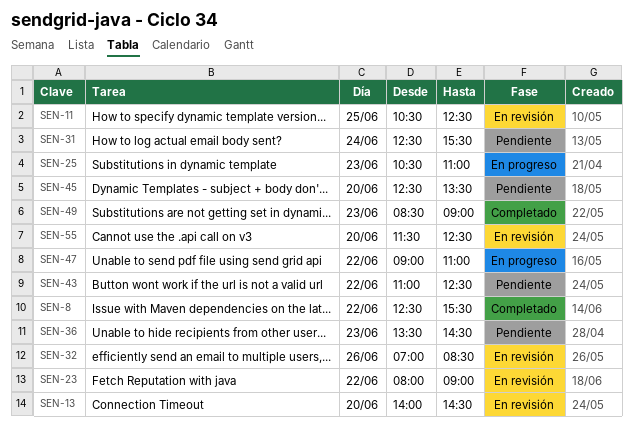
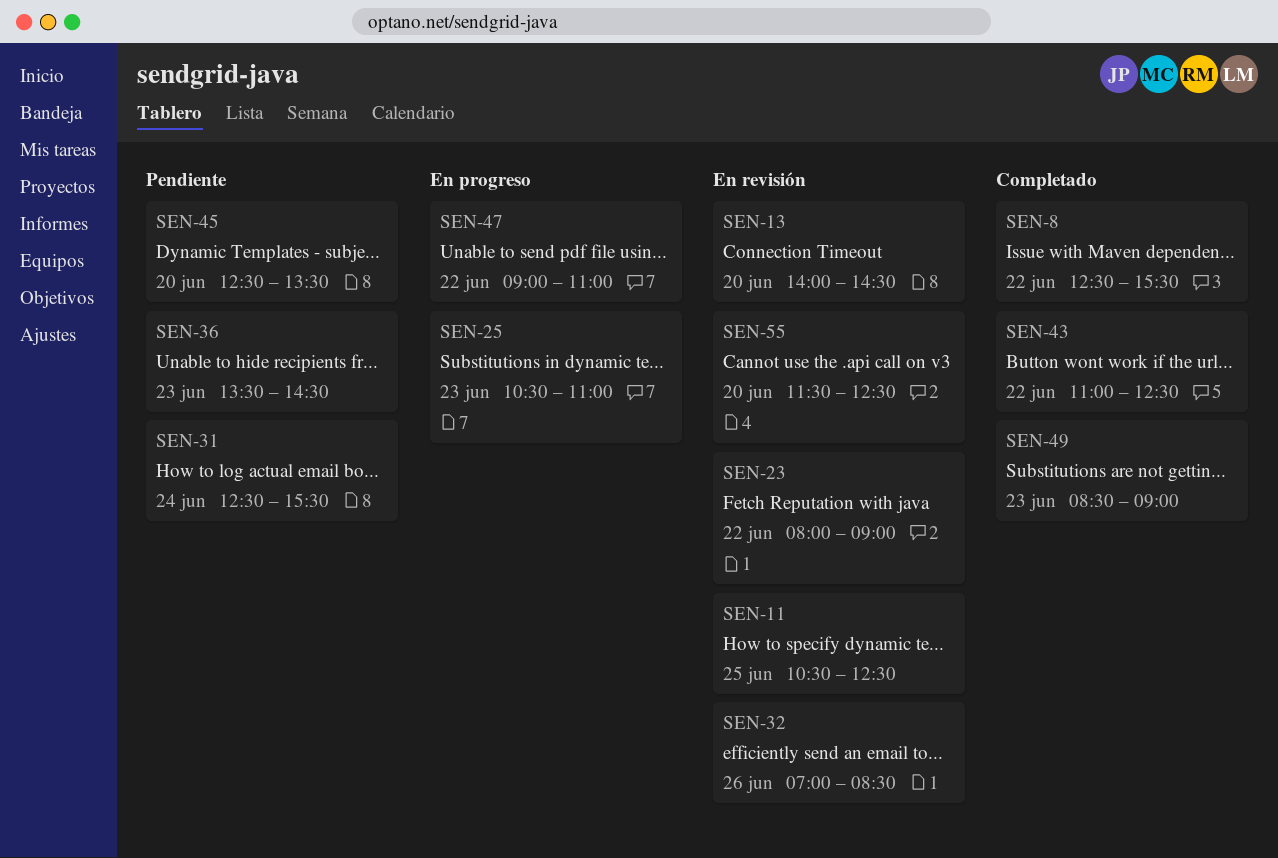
SEN-43, status: Pendiente -> Completado

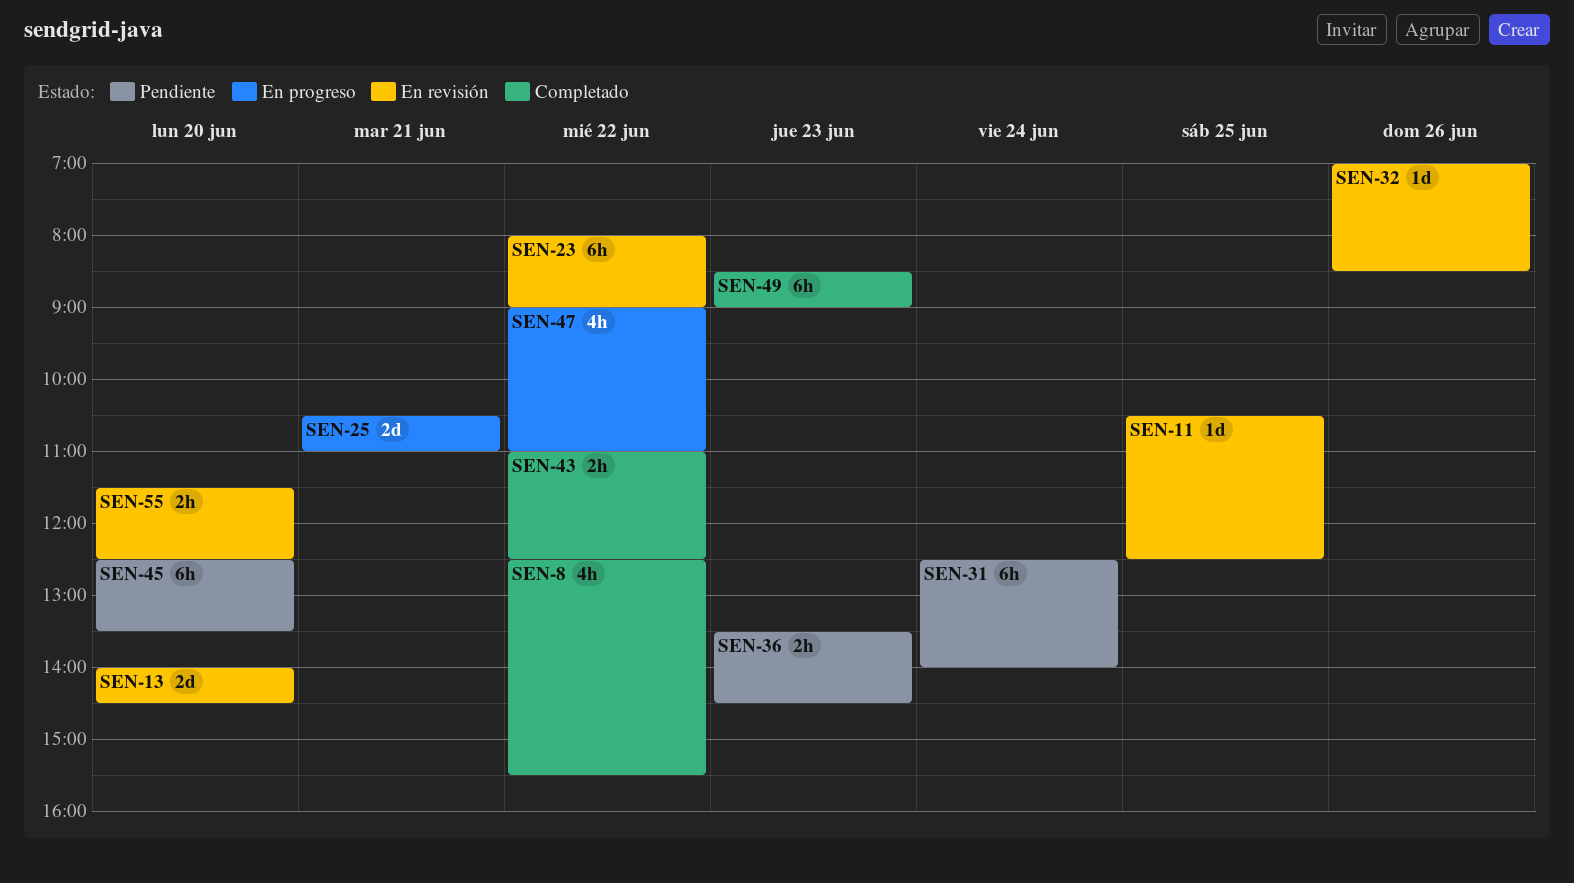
SEN-25, day: Jun 23 -> Jun 21
SEN-31, ends: 15:30 -> 14:00

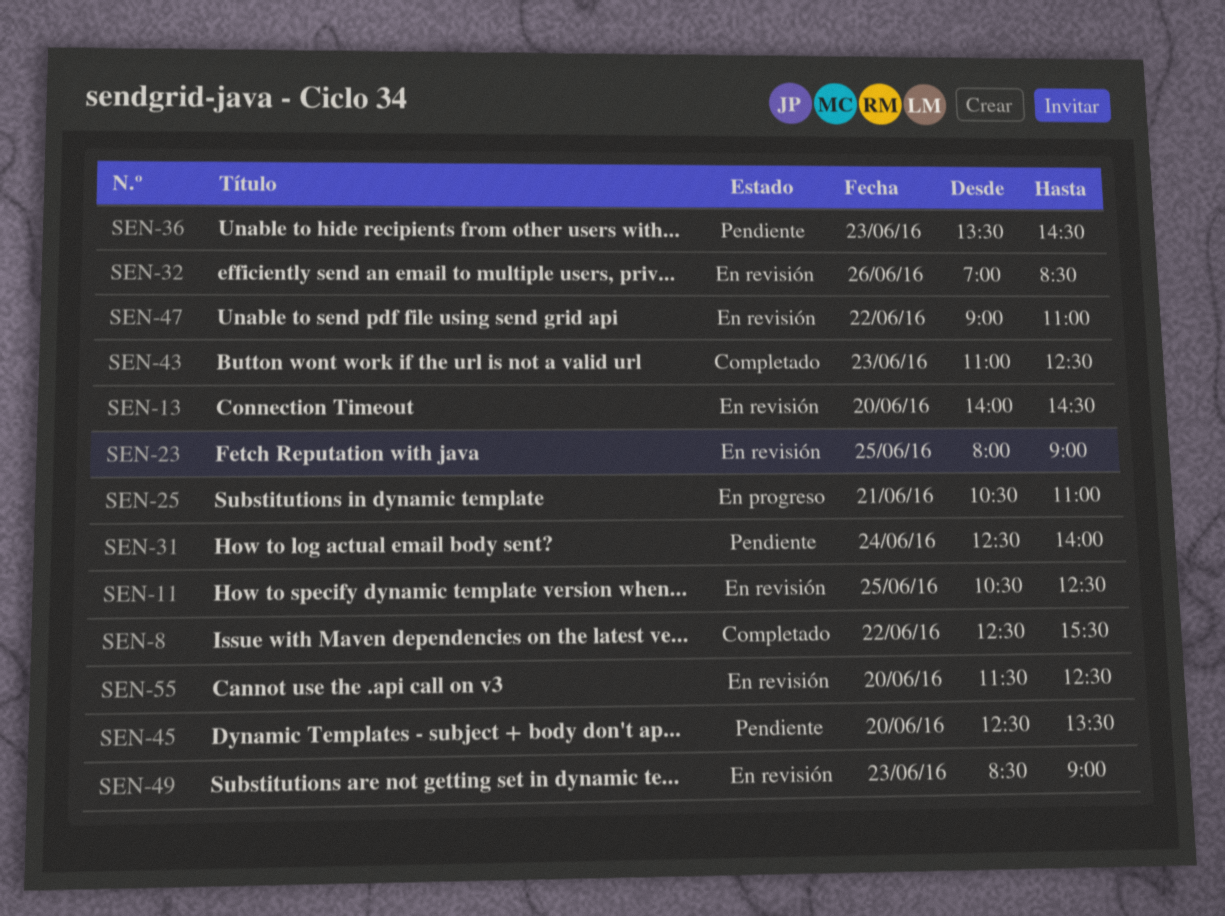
SEN-23, day: Jun 22 -> Jun 25
SEN-43, day: Jun 22 -> Jun 23
SEN-47, status: En progreso -> En revisión
SEN-49, status: Completado -> En revisión

